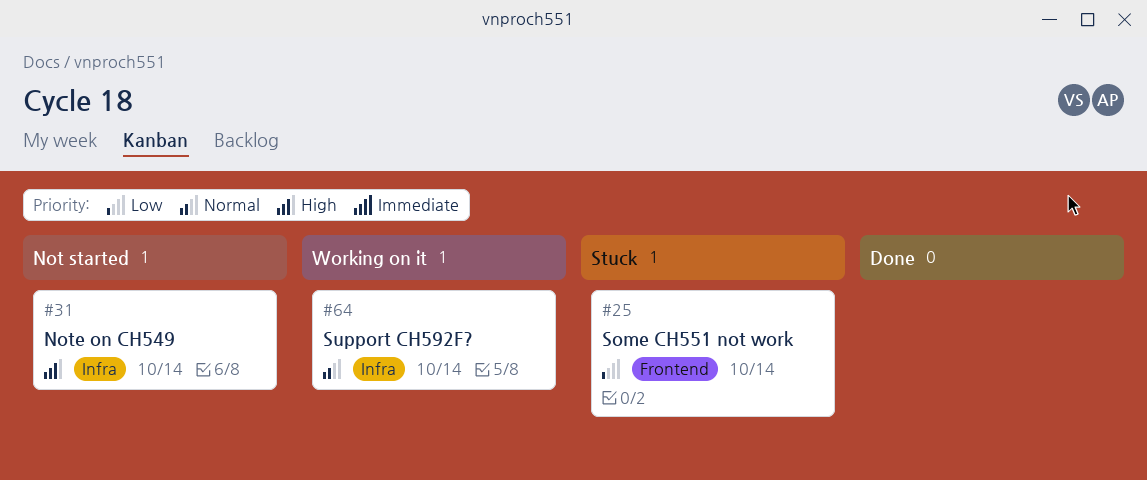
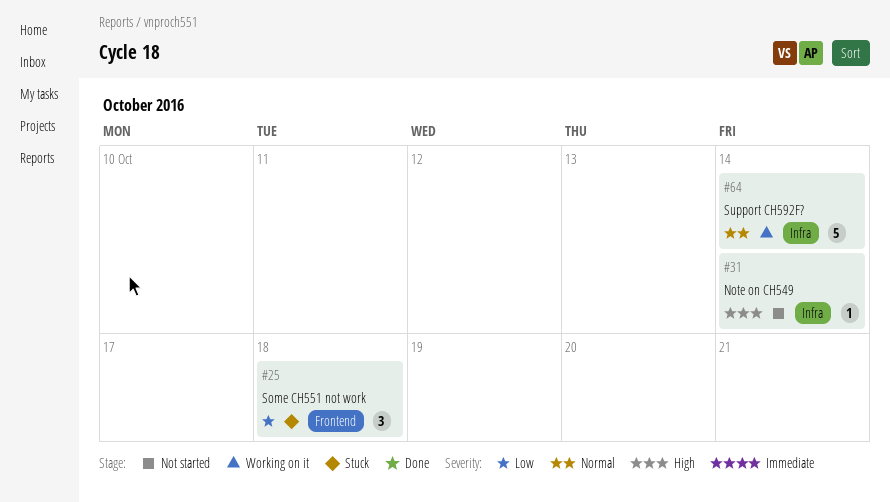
#25, due: Oct 14 -> Oct 18

